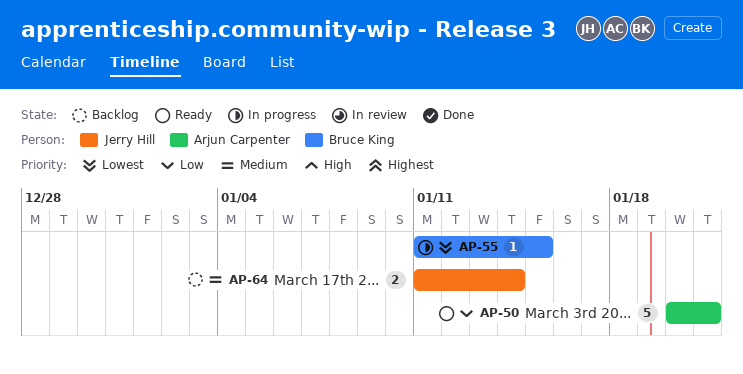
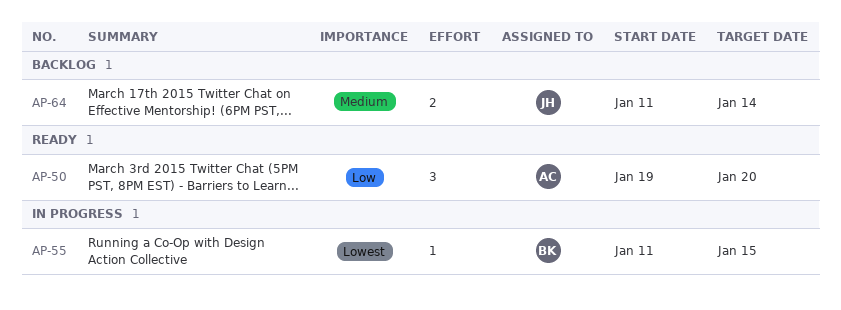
AP-50, estimate: 5 -> 3
AP-50, start: Jan 20 -> Jan 19
AP-50, due: Jan 21 -> Jan 20

